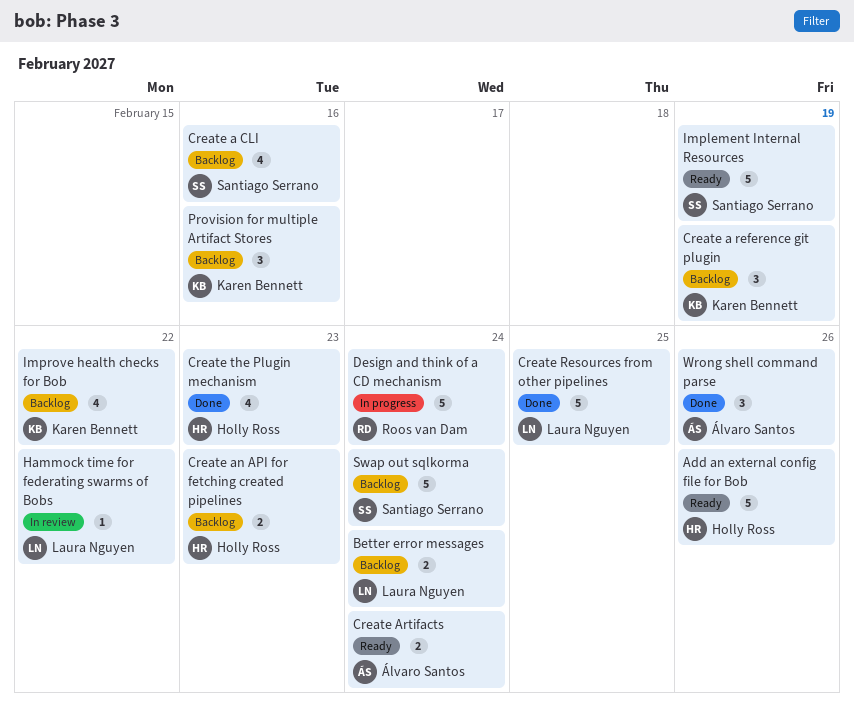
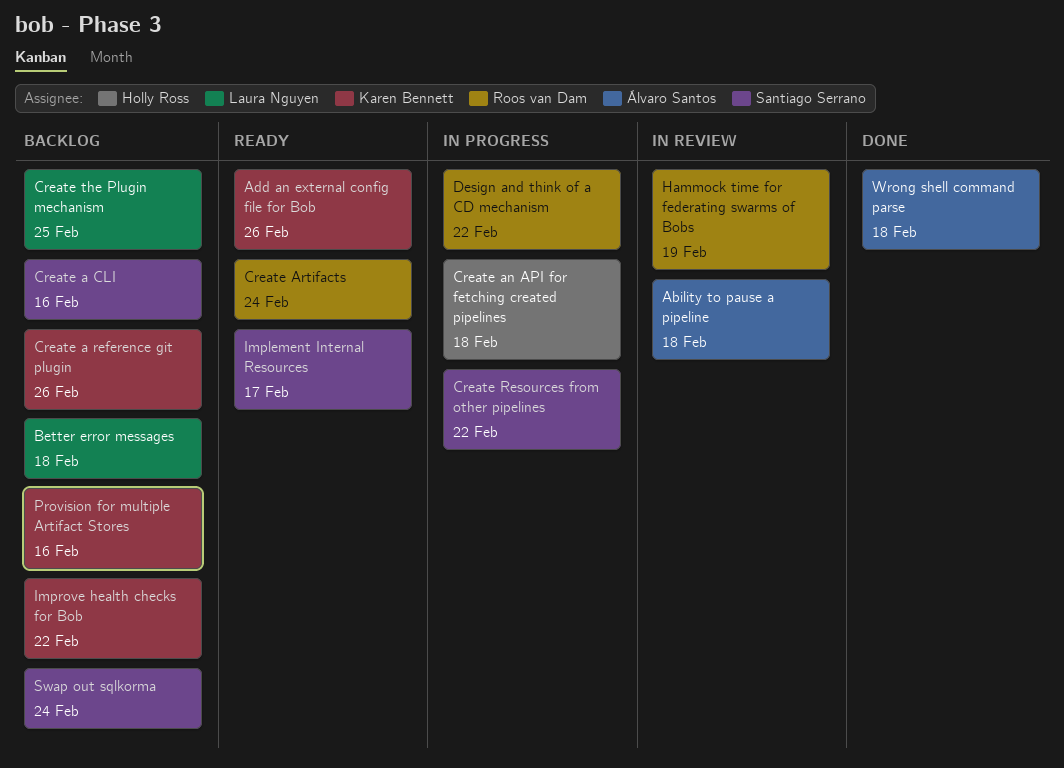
Ability to pause a pipeline: none -> present
Add an external config file for Bob, owner: Holly Ross -> Karen Bennett
Better error messages, due: Feb 24 -> Feb 18
Create a reference git plugin, due: Feb 19 -> Feb 26
Create an API for fetching created pipelines, status: Backlog -> In progress
Create an API for fetching created pipelines, due: Feb 23 -> Feb 18
Create Artifacts, owner: Álvaro Santos -> Roos van Dam
Create Resources from other pipelines, status: Done -> In progress
Create Resources from other pipelines, owner: Laura Nguyen -> Santiago Serrano
Create Resources from other pipelines, due: Feb 25 -> Feb 22
Create the Plugin mechanism, status: Done -> Backlog
Create the Plugin mechanism, owner: Holly Ross -> Laura Nguyen
Create the Plugin mechanism, due: Feb 23 -> Feb 25
Design and think of a CD mechanism, due: Feb 24 -> Feb 22
Hammock time for federating swarms of Bobs, owner: Laura Nguyen -> Roos van Dam
Hammock time for federating swarms of Bobs, due: Feb 22 -> Feb 19
Implement Internal Resources, due: Feb 19 -> Feb 17
Wrong shell command parse, due: Feb 26 -> Feb 18

